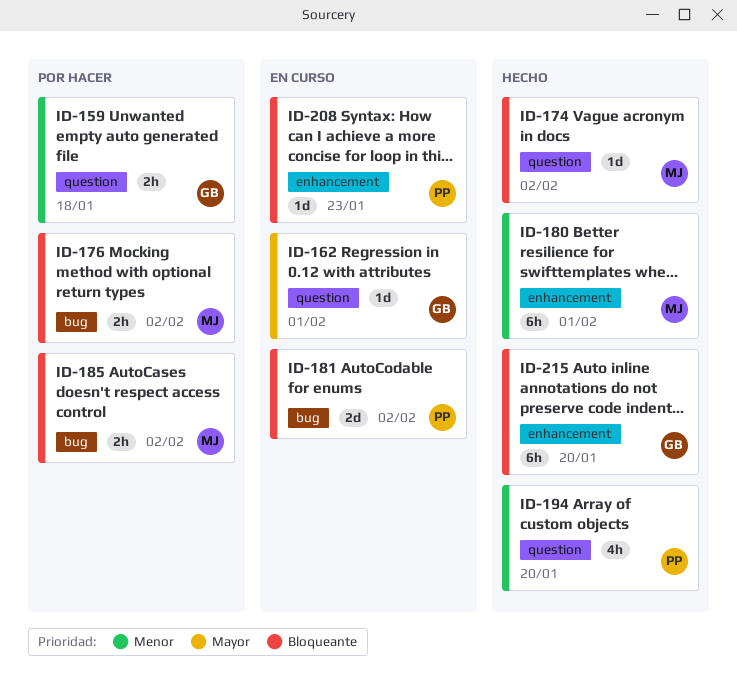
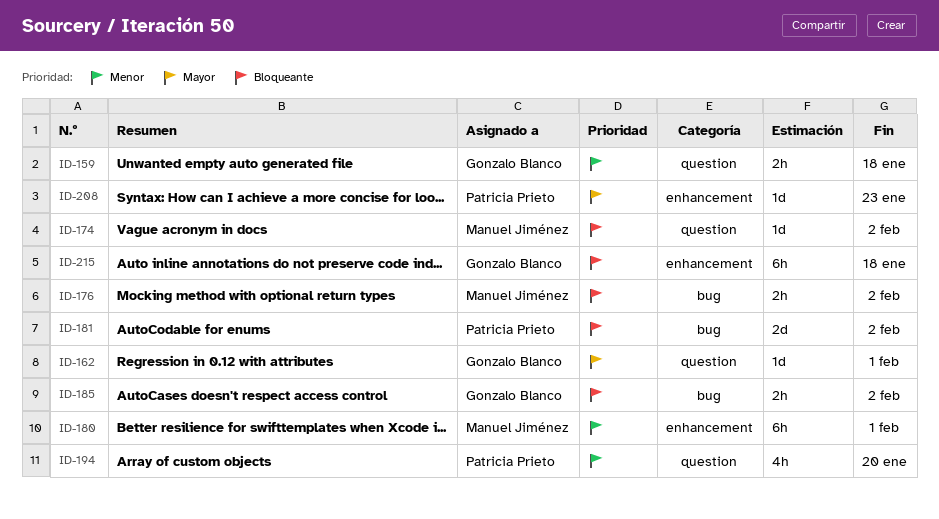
ID-185, owner: Manuel Jiménez -> Gonzalo Blanco
ID-208, priority: Bloqueante -> Mayor
ID-215, due: Jan 20 -> Jan 18

